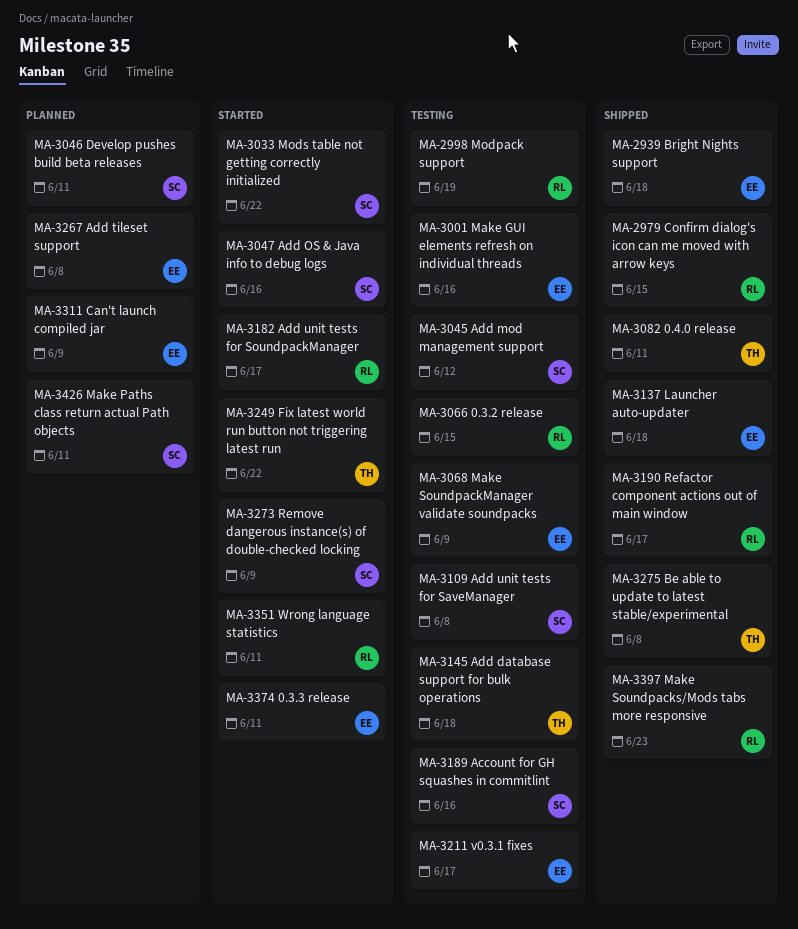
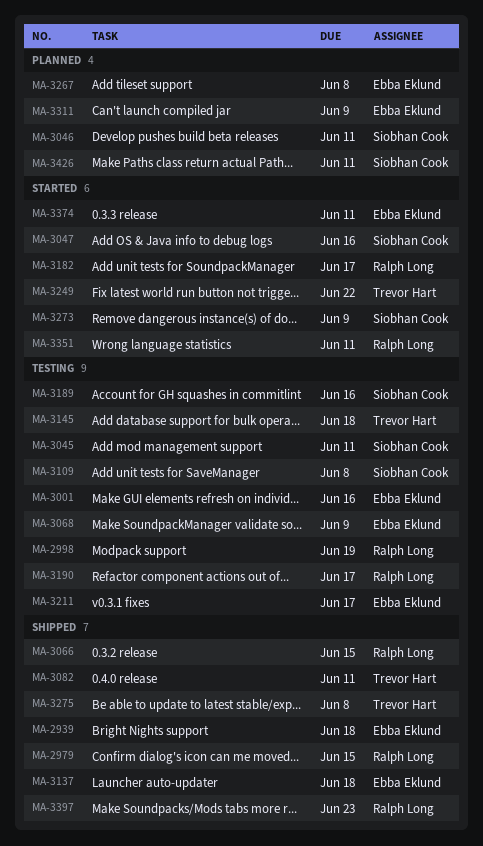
MA-3033: present -> none
MA-3045, due: Jun 12 -> Jun 11
MA-3066, status: Testing -> Shipped
MA-3190, status: Shipped -> Testing

